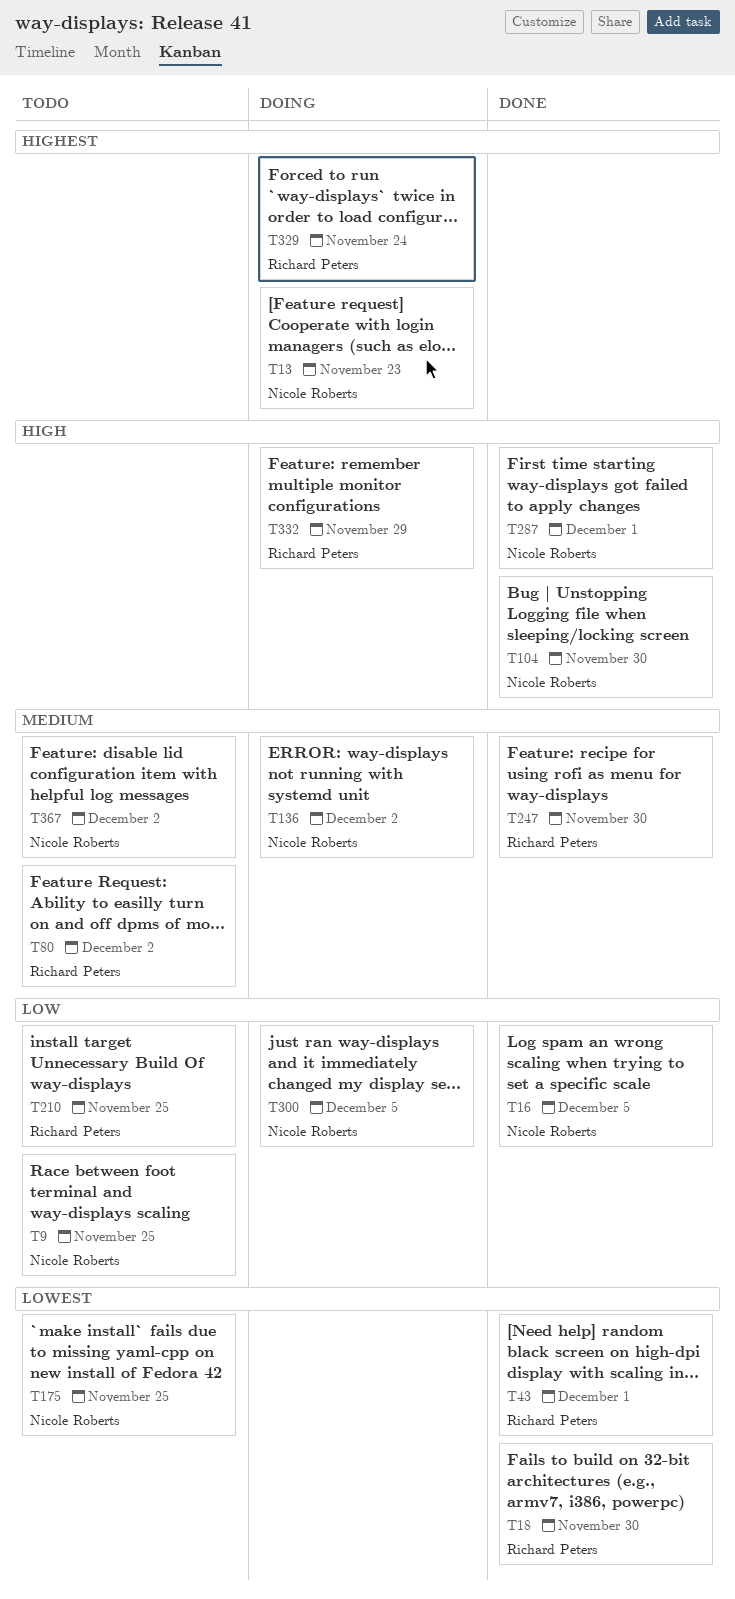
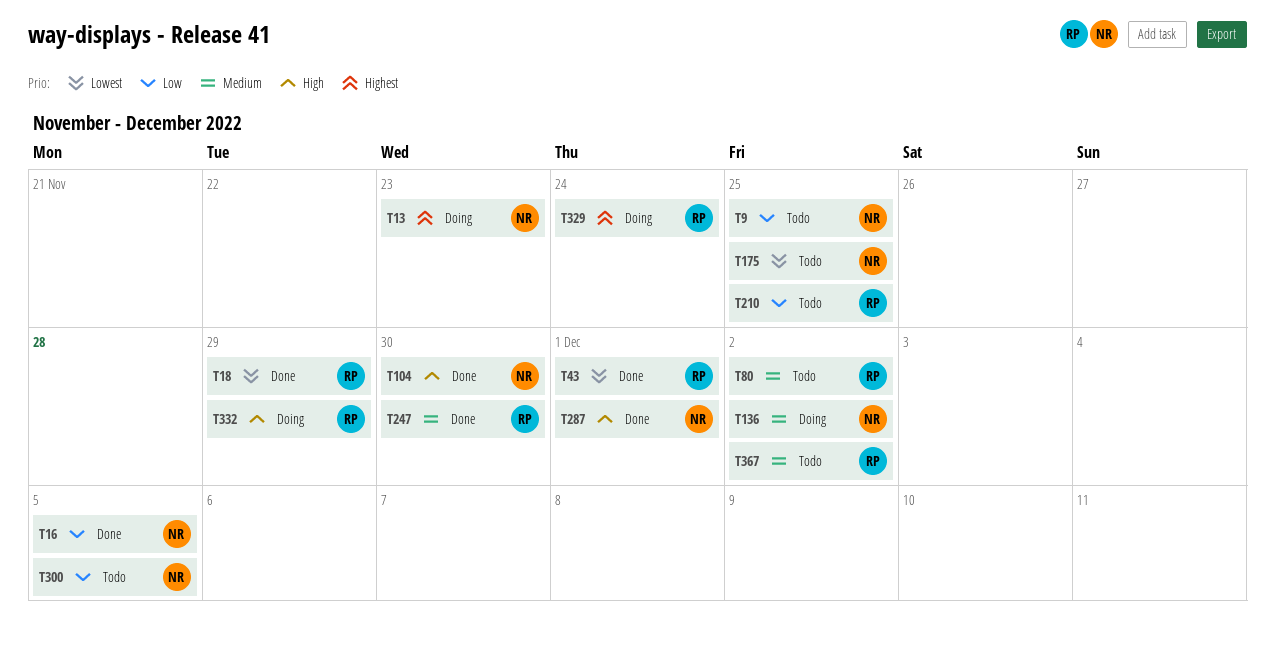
T18, due: Nov 30 -> Nov 29
T300, status: Doing -> Todo
T367, owner: Nicole Roberts -> Richard Peters

